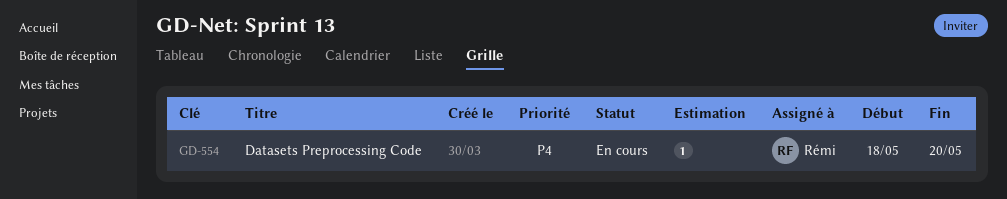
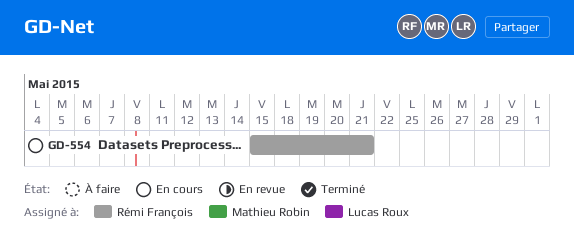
GD-554, start: May 18 -> May 15
GD-554, due: May 20 -> May 21

